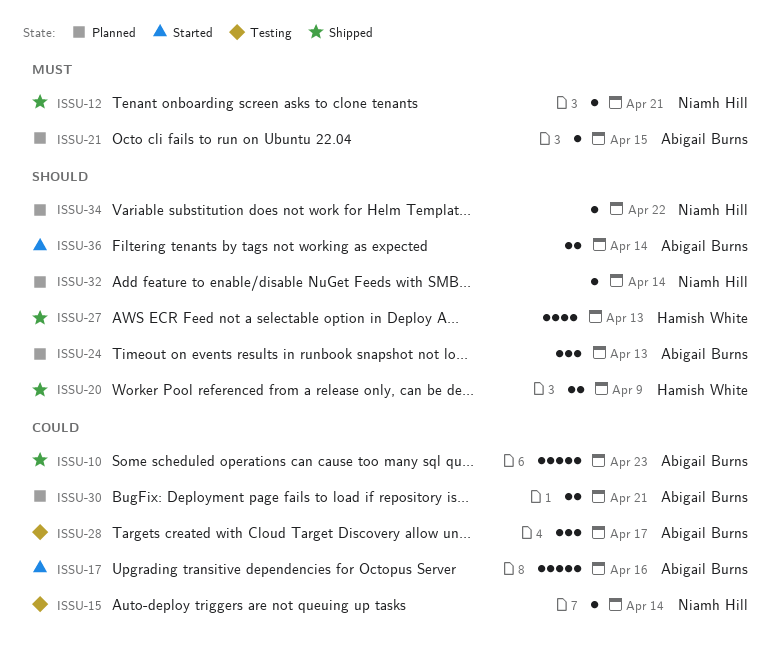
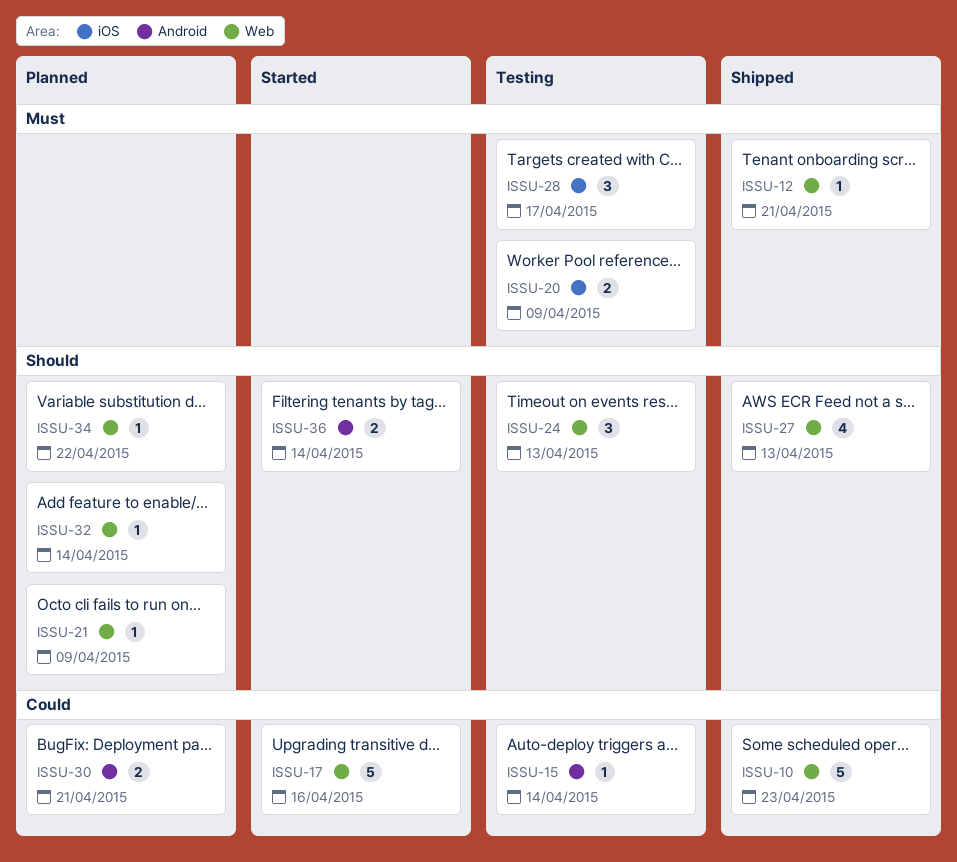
ISSU-20, status: Shipped -> Testing
ISSU-20, priority: Should -> Must
ISSU-21, priority: Must -> Should
ISSU-21, due: Apr 15 -> Apr 9
ISSU-24, status: Planned -> Testing
ISSU-28, priority: Could -> Must

